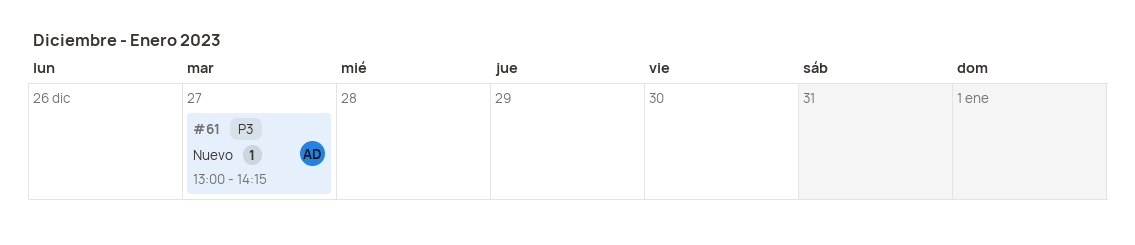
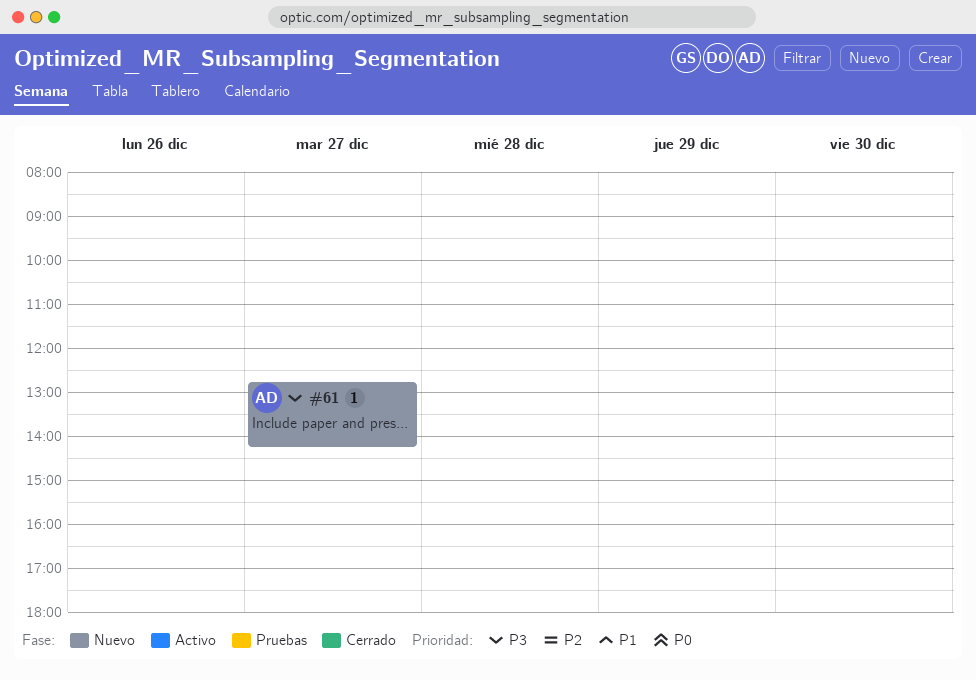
#61, begins: 13:00 -> 12:45

